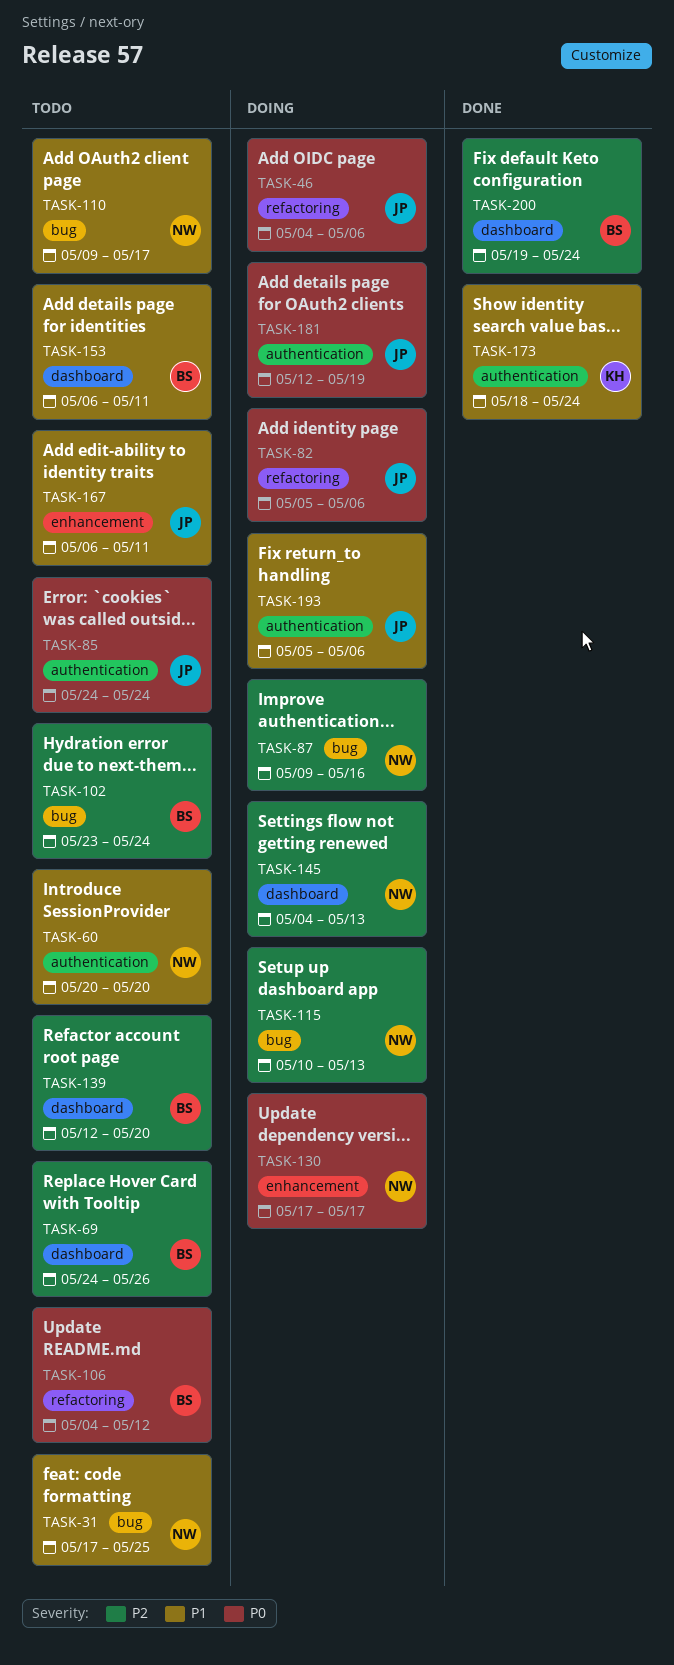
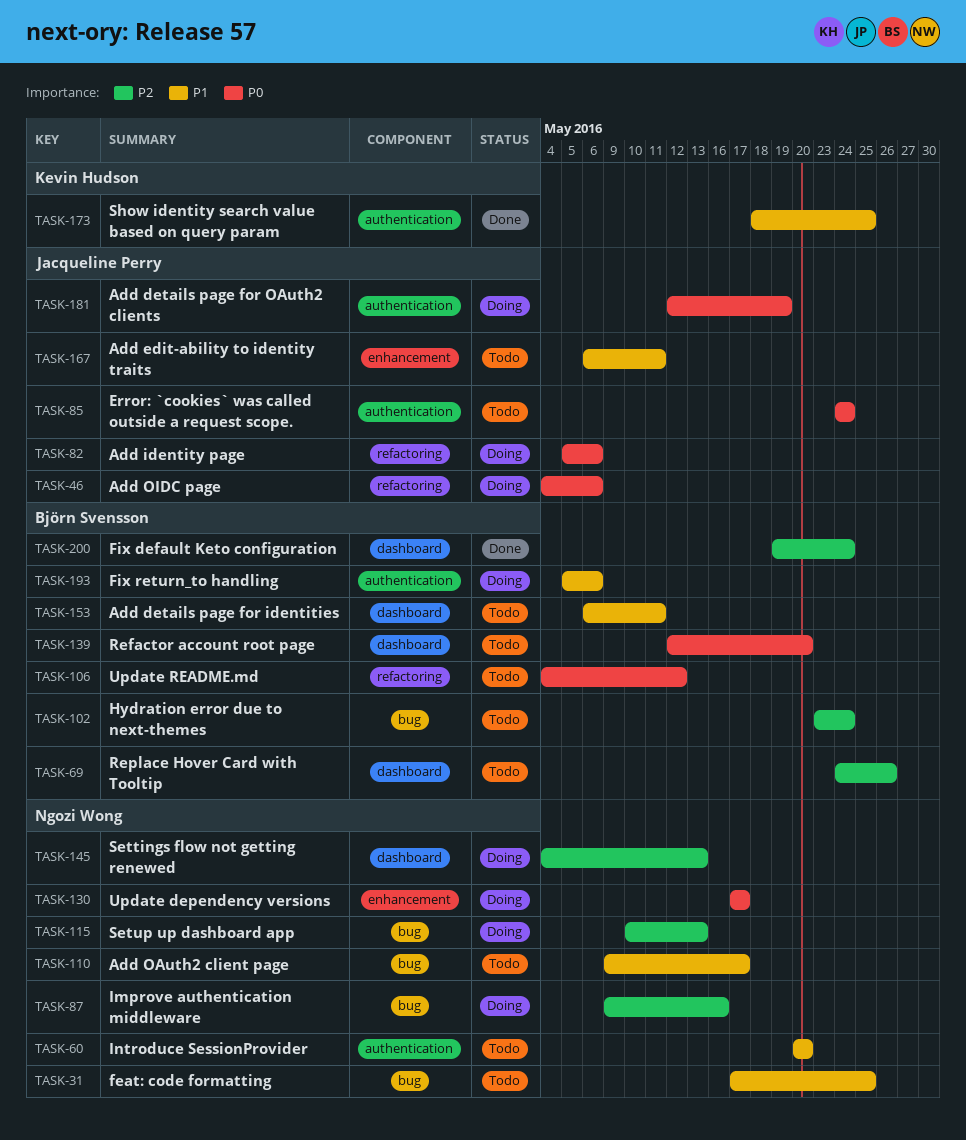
TASK-139, priority: P2 -> P0
TASK-173, due: May 24 -> May 25
TASK-193, owner: Jacqueline Perry -> Björn Svensson

